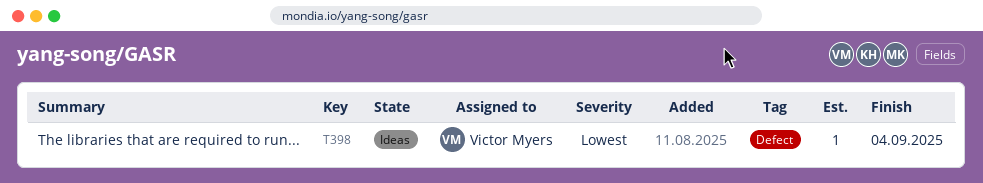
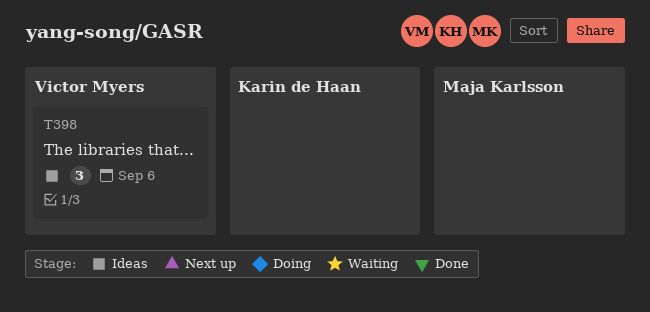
T398, estimate: 1 -> 3
T398, due: Sep 4 -> Sep 6

